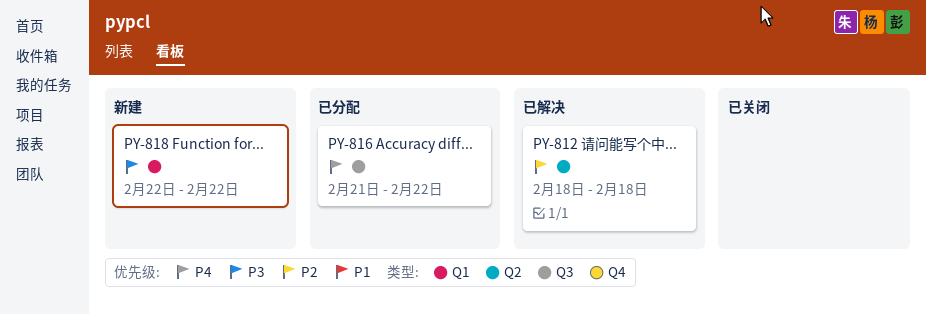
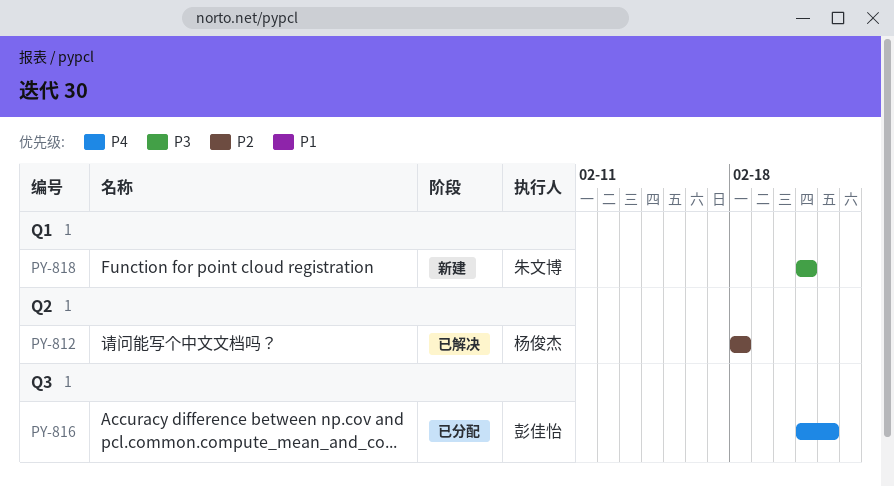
PY-818, start: Feb 22 -> Feb 21
PY-818, due: Feb 22 -> Feb 21

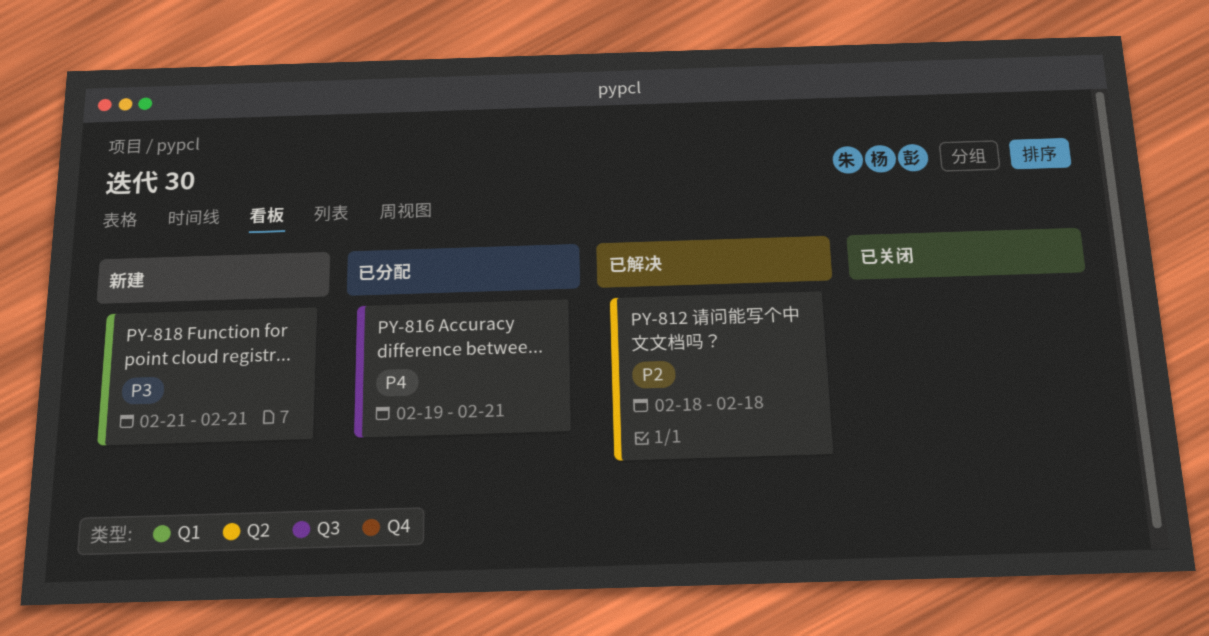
PY-816, start: Feb 21 -> Feb 19
PY-816, due: Feb 22 -> Feb 21

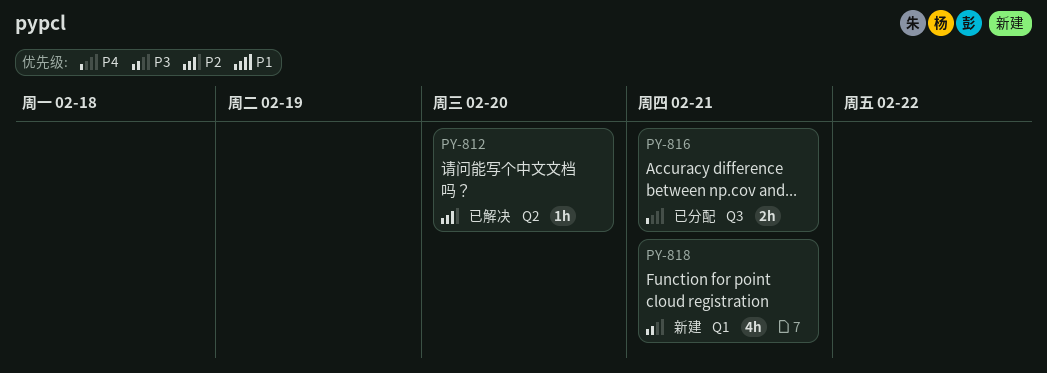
PY-812, due: Feb 18 -> Feb 20

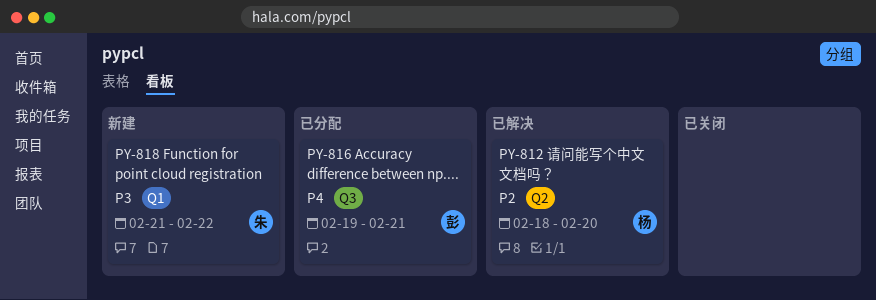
PY-818, due: Feb 21 -> Feb 22

